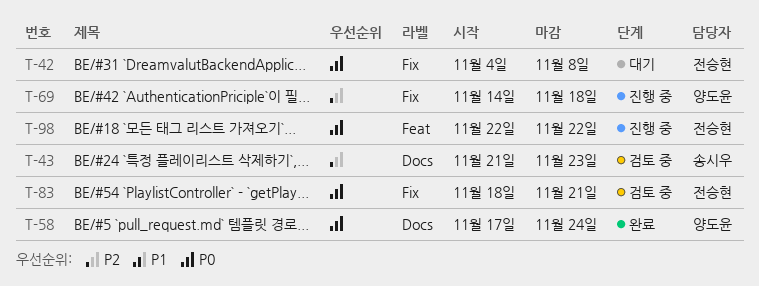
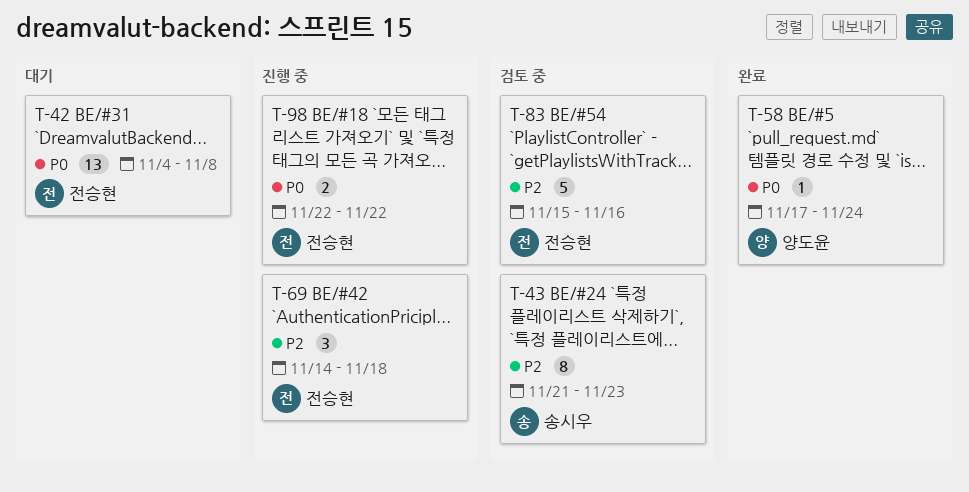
T-69, owner: 양도윤 -> 전승현
T-83, priority: P0 -> P2
T-83, start: Nov 18 -> Nov 15
T-83, due: Nov 21 -> Nov 16

